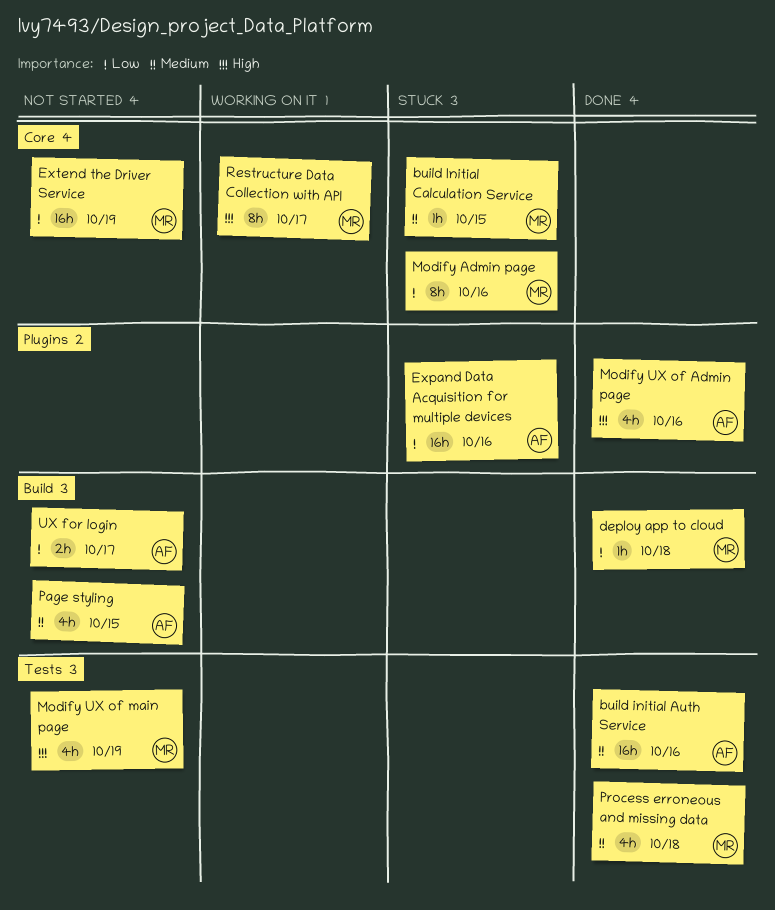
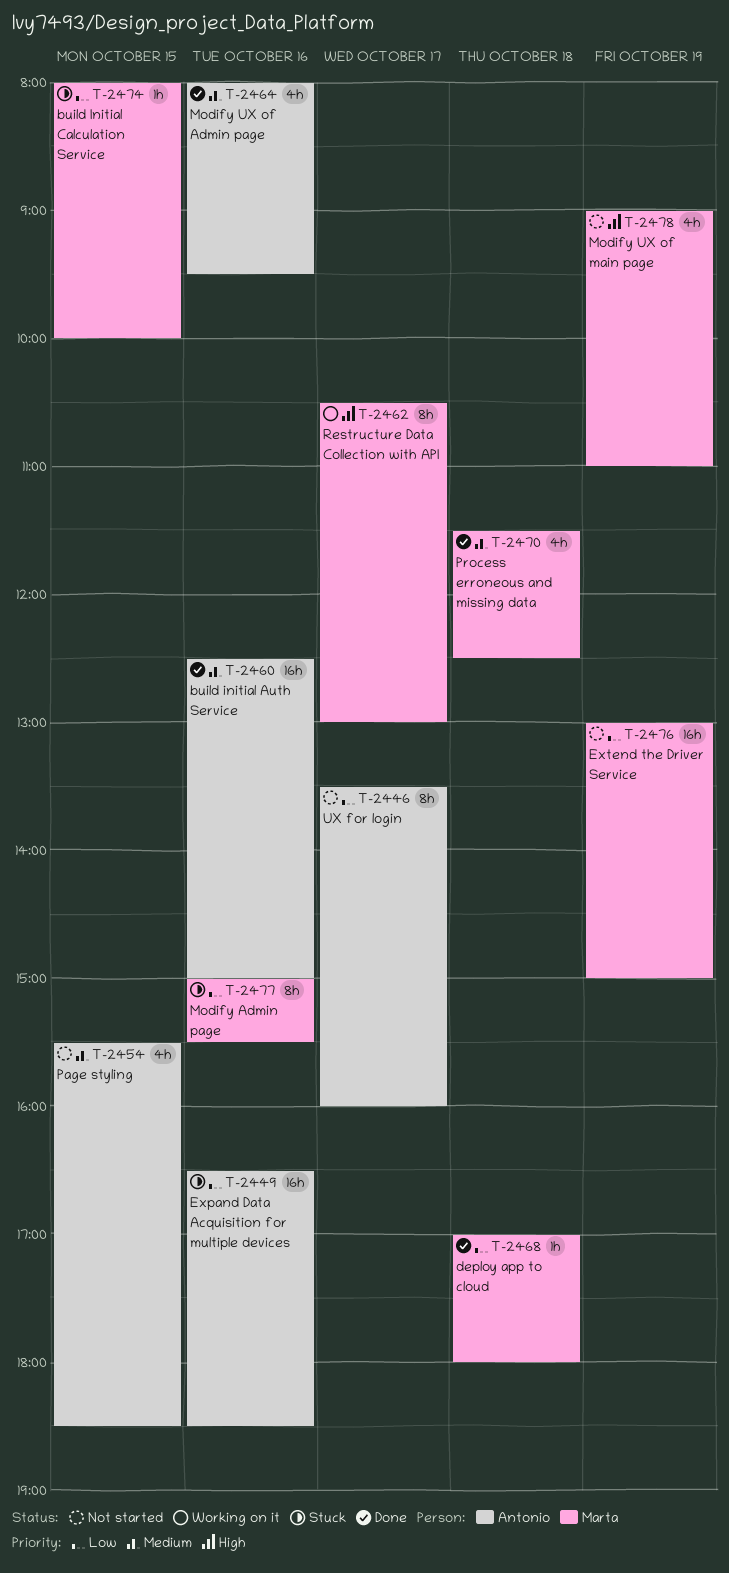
build Initial Calculation Service, priority: Medium -> Low
Modify UX of Admin page, priority: High -> Medium
UX for login, estimate: 2h -> 8h

